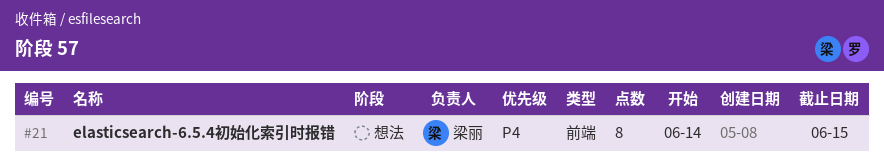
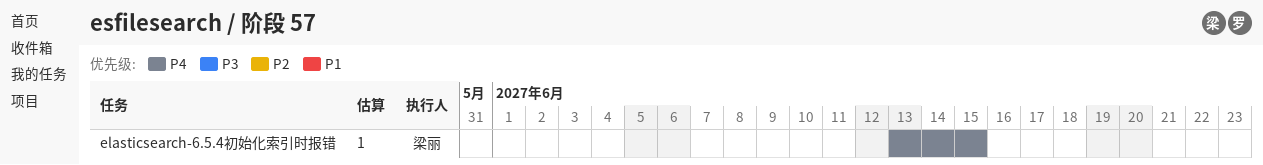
elasticsearch-6.5.4初始化索引时报错, estimate: 8 -> 1
elasticsearch-6.5.4初始化索引时报错, start: Jun 14 -> Jun 13

